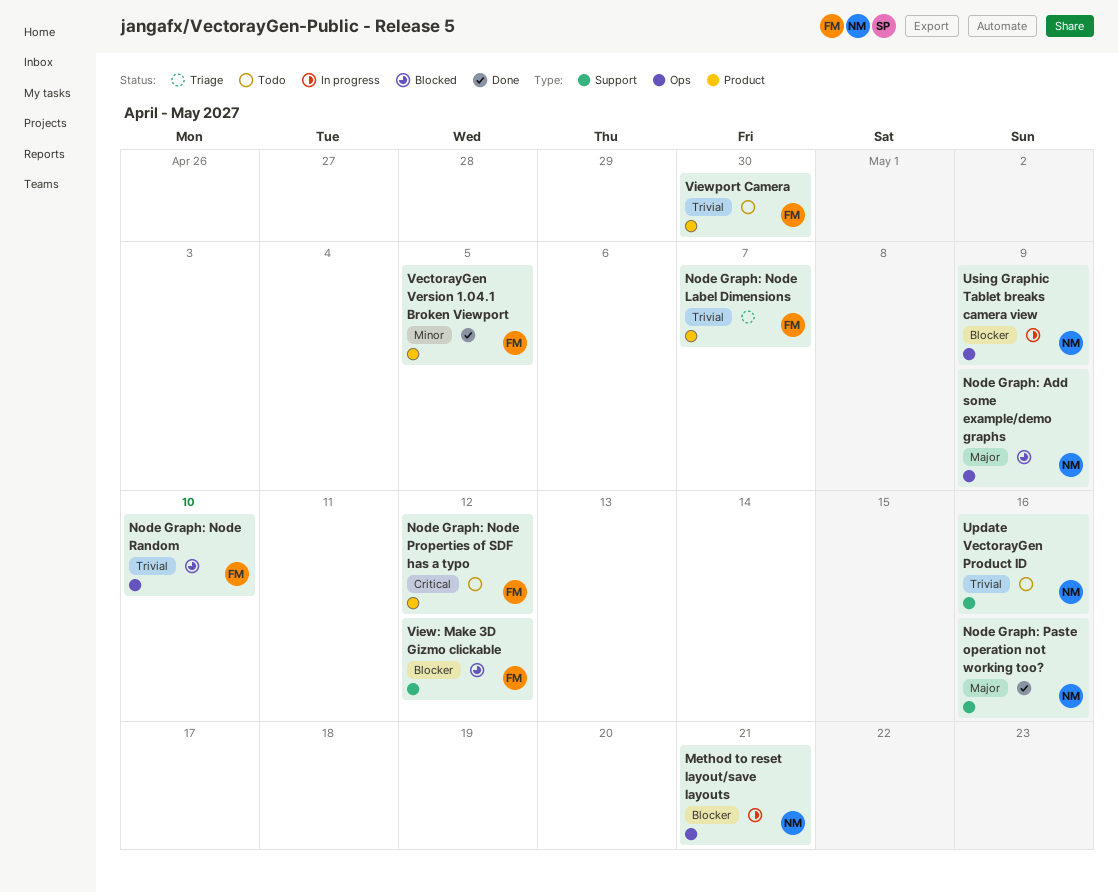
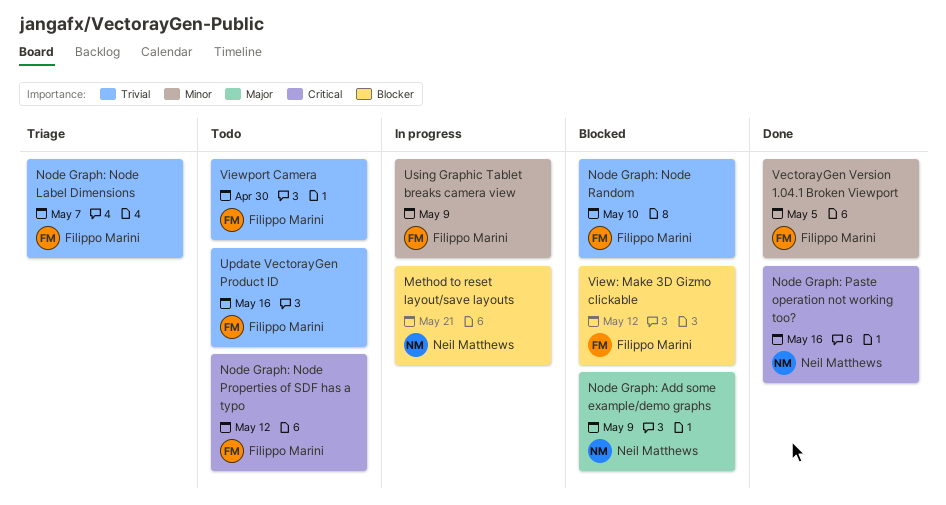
Node Graph: Paste operation not working too?, priority: Major -> Critical
Update VectorayGen Product ID, owner: Neil Matthews -> Filippo Marini
Using Graphic Tablet breaks camera view, owner: Neil Matthews -> Filippo Marini
Using Graphic Tablet breaks camera view, priority: Blocker -> Minor

